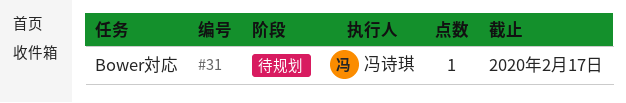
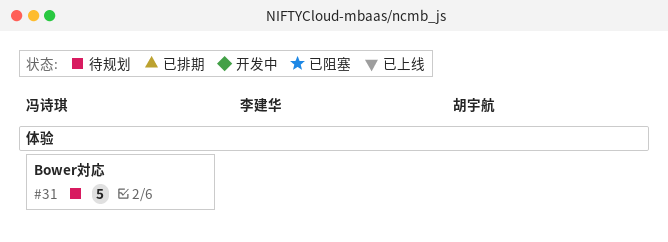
#31, estimate: 1 -> 5

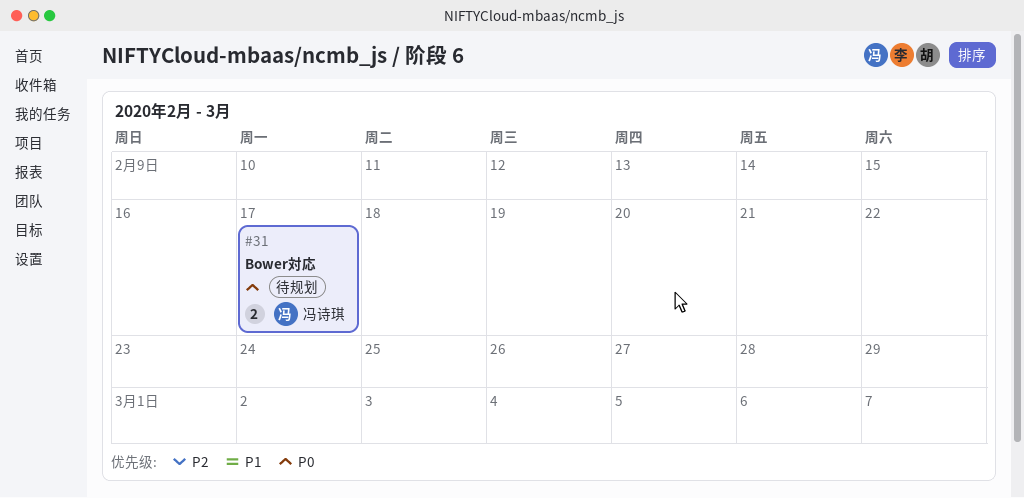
#31, estimate: 5 -> 2

